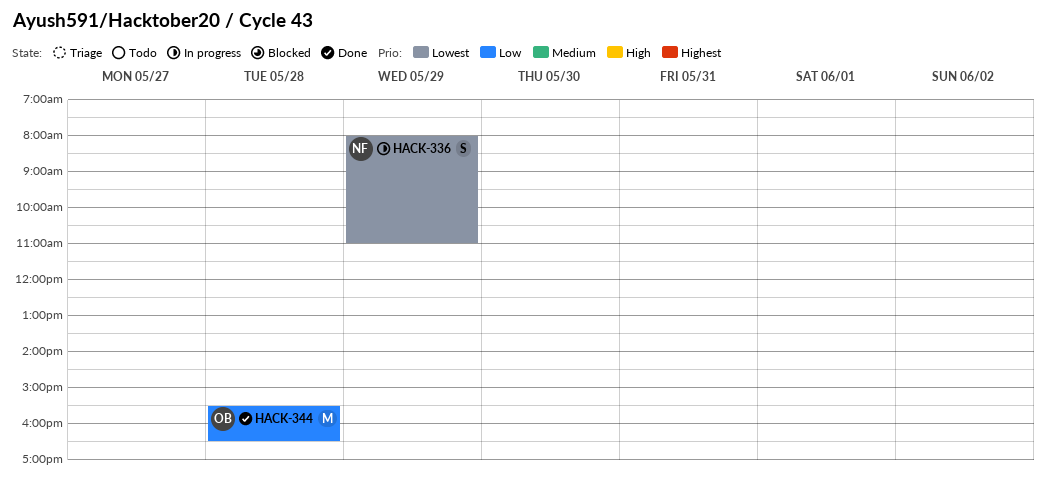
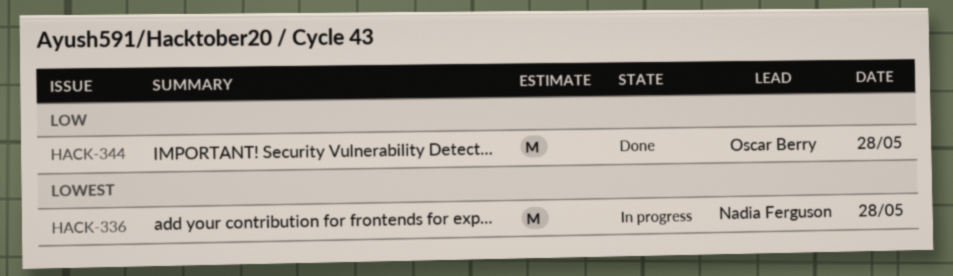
HACK-336, estimate: S -> M
HACK-336, day: May 29 -> May 28

